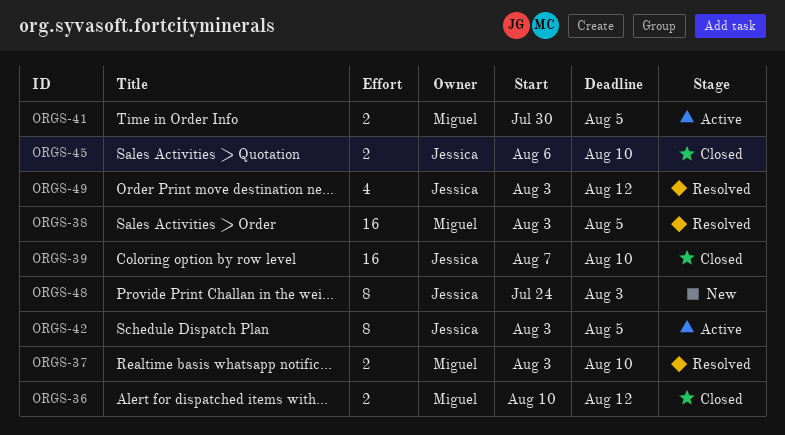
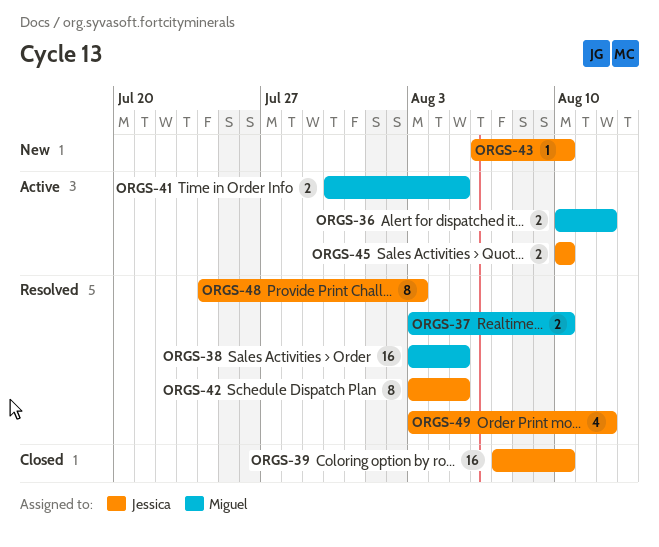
ORGS-36, status: Closed -> Active
ORGS-42, status: Active -> Resolved
ORGS-43: none -> present
ORGS-45, status: Closed -> Active
ORGS-45, start: Aug 6 -> Aug 10
ORGS-48, status: New -> Resolved

